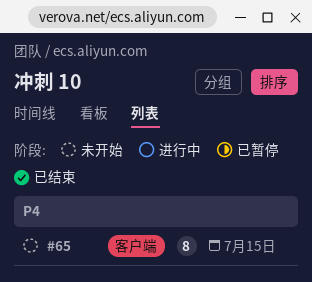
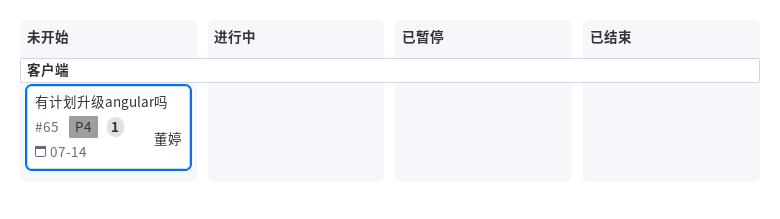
#65, estimate: 8 -> 1
#65, due: Jul 15 -> Jul 14

